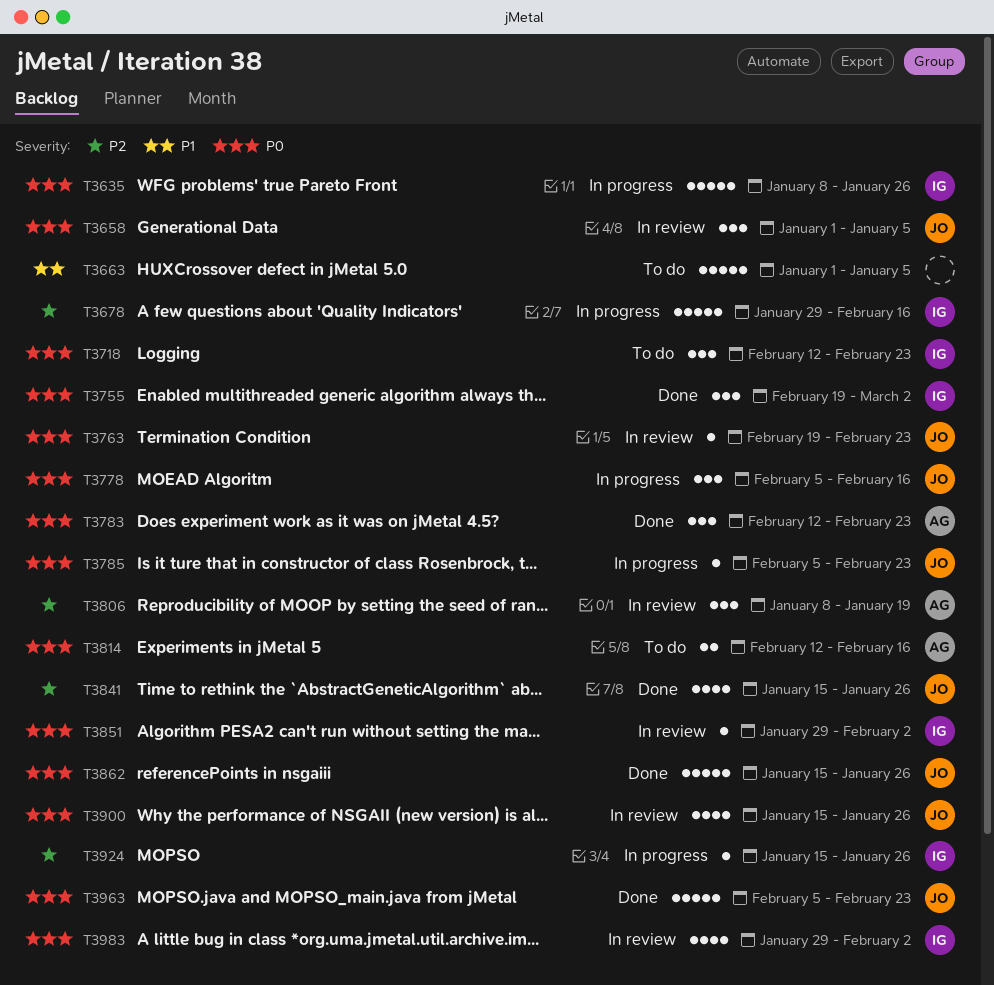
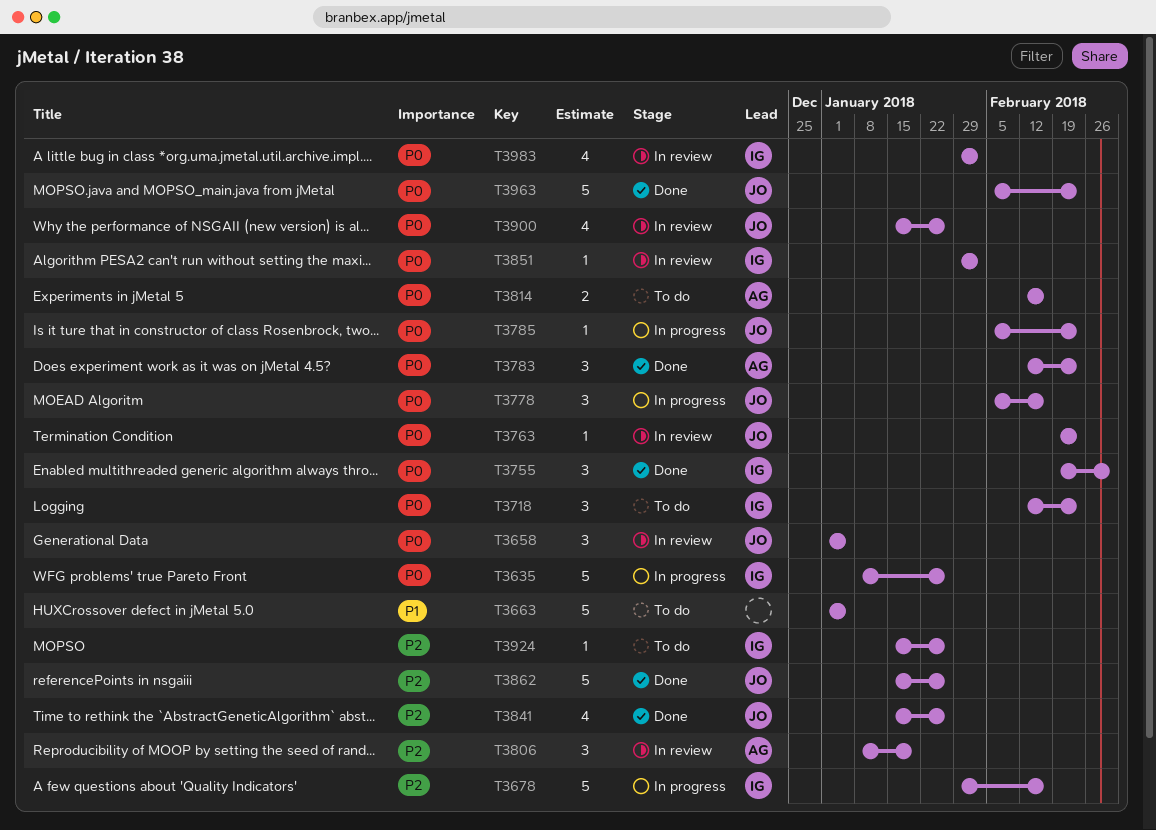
T3862, priority: P0 -> P2
T3924, status: In progress -> To do

